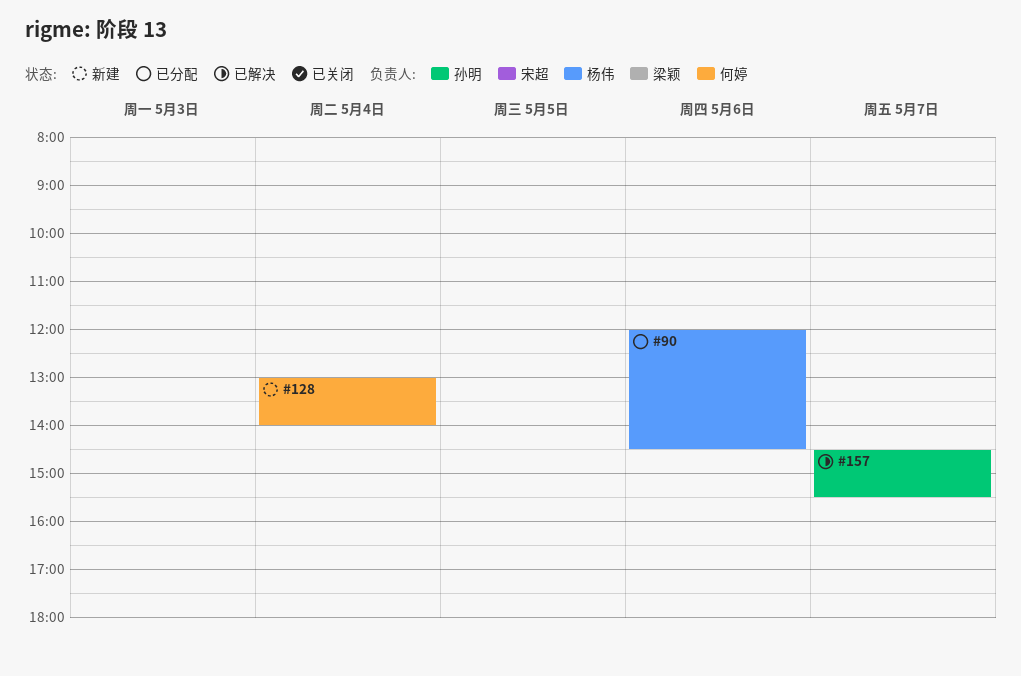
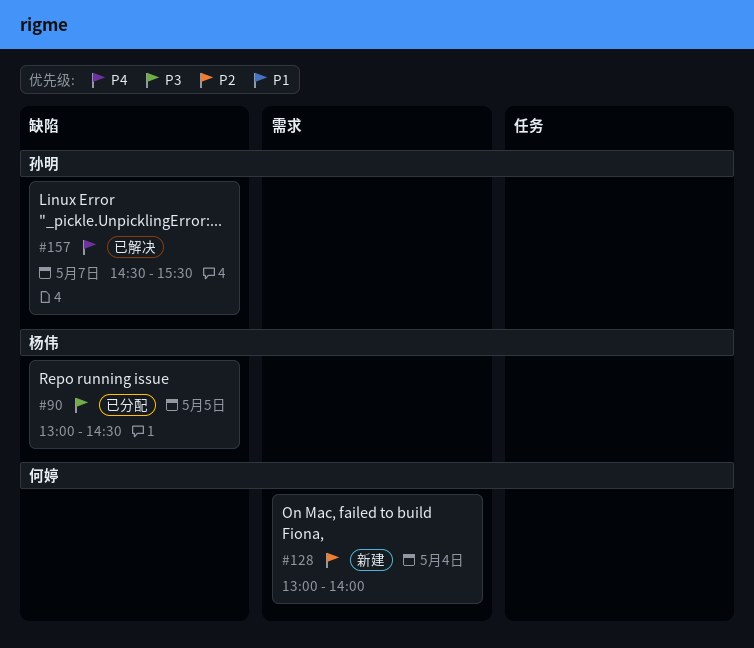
#90, day: May 6 -> May 5
#90, begins: 12:00 -> 13:00

